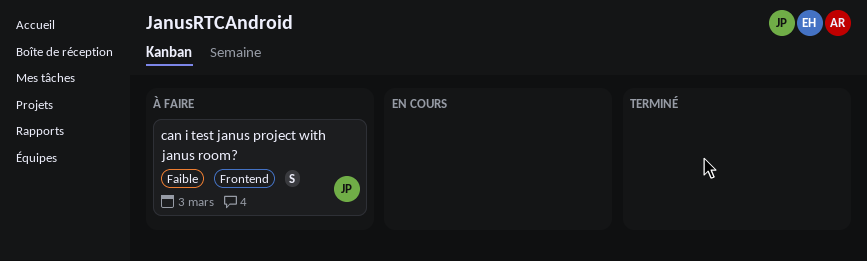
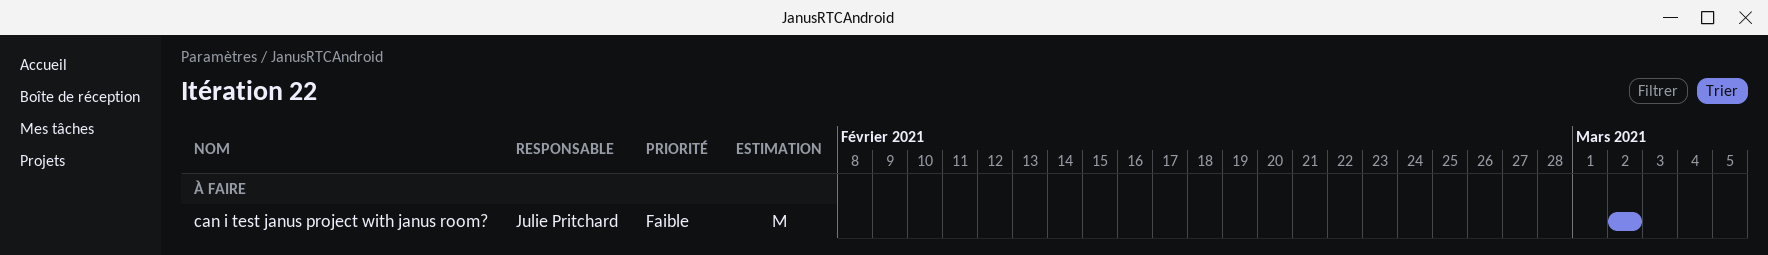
can i test janus project with janus room?, estimate: S -> M
can i test janus project with janus room?, due: Mar 3 -> Mar 2

